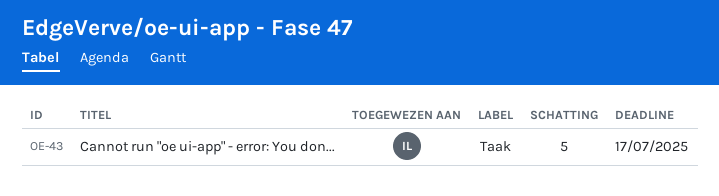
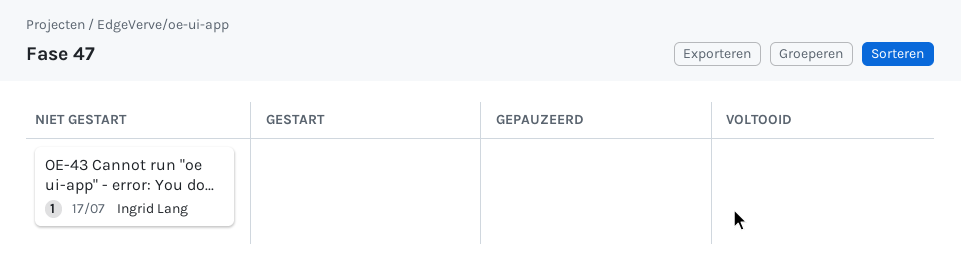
OE-43, estimate: 5 -> 1

